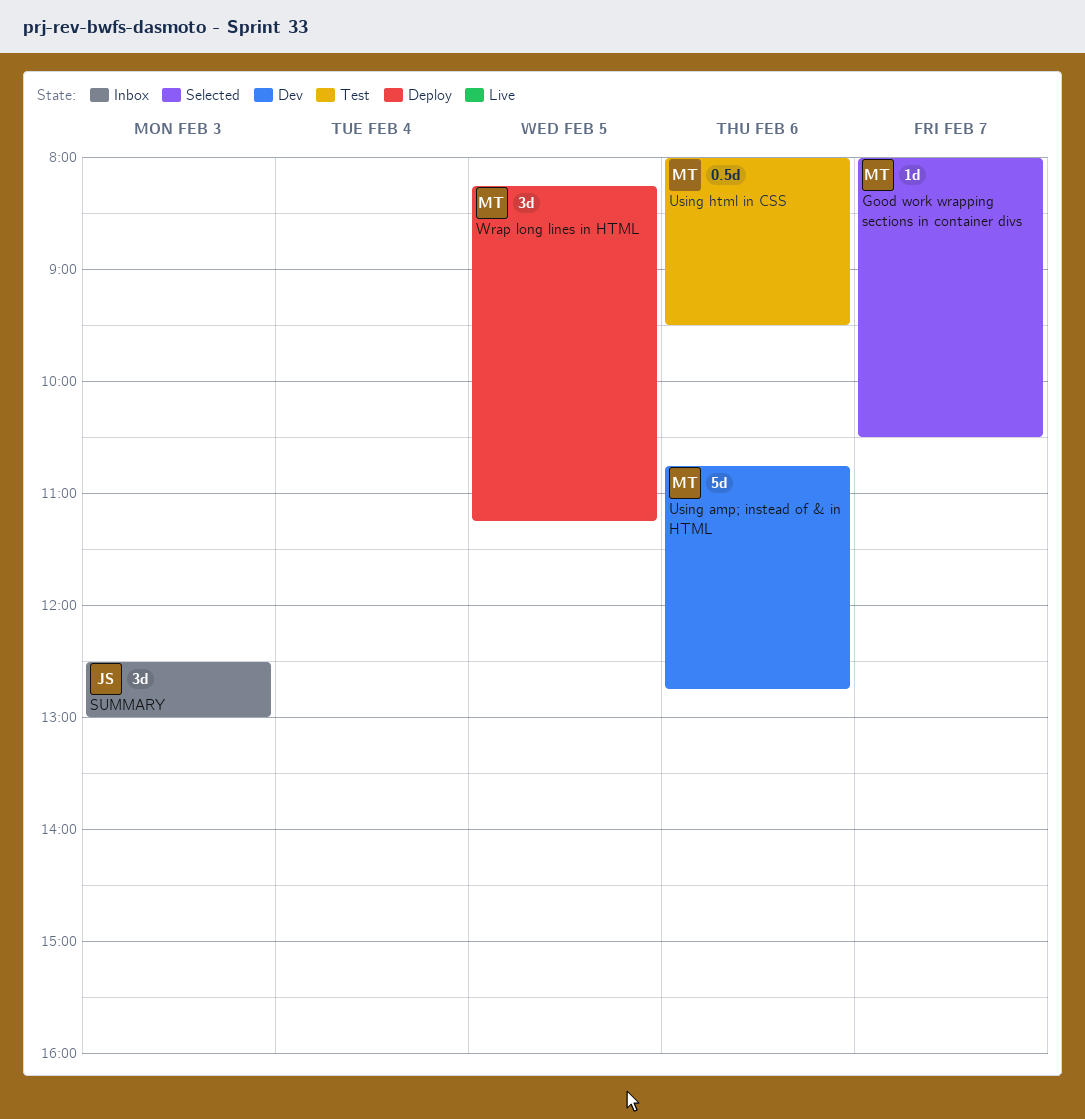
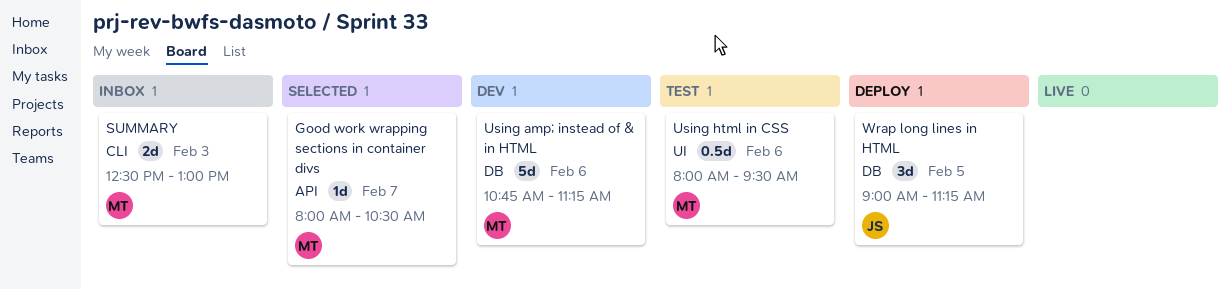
SUMMARY, owner: JS -> MT
SUMMARY, estimate: 3d -> 2d
Using amp; instead of & in HTML, ends: 12:45 -> 11:15
Wrap long lines in HTML, owner: MT -> JS
Wrap long lines in HTML, begins: 08:15 -> 09:00

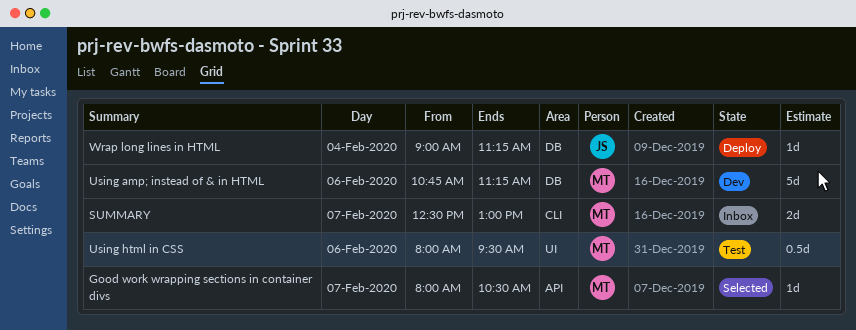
SUMMARY, day: Feb 3 -> Feb 7
Wrap long lines in HTML, estimate: 3d -> 1d
Wrap long lines in HTML, day: Feb 5 -> Feb 4

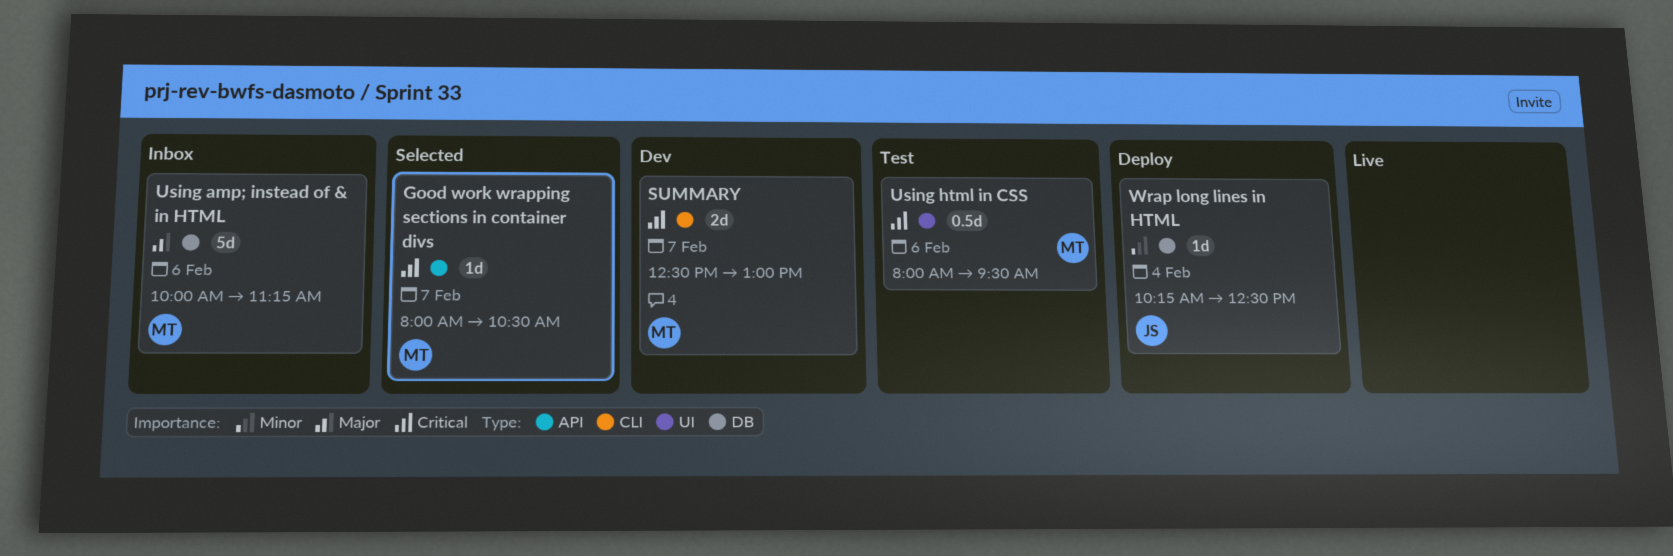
SUMMARY, status: Inbox -> Dev
Using amp; instead of & in HTML, status: Dev -> Inbox
Using amp; instead of & in HTML, begins: 10:45 -> 10:00
Wrap long lines in HTML, begins: 09:00 -> 10:15
Wrap long lines in HTML, ends: 11:15 -> 12:30

